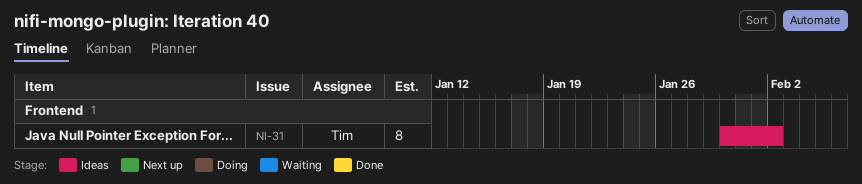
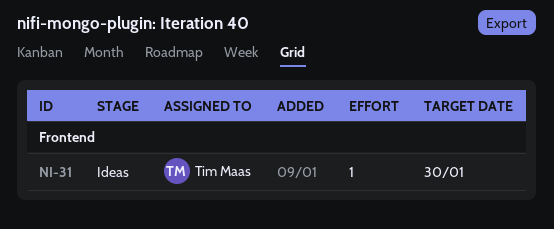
NI-31, estimate: 8 -> 1
NI-31, due: Feb 2 -> Jan 30

